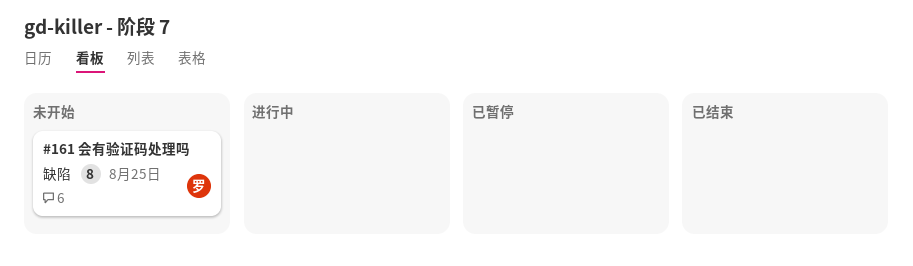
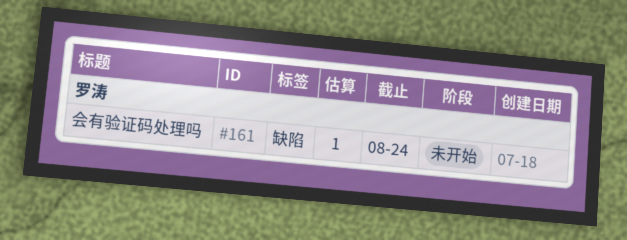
#161, estimate: 8 -> 1
#161, due: Aug 25 -> Aug 24

